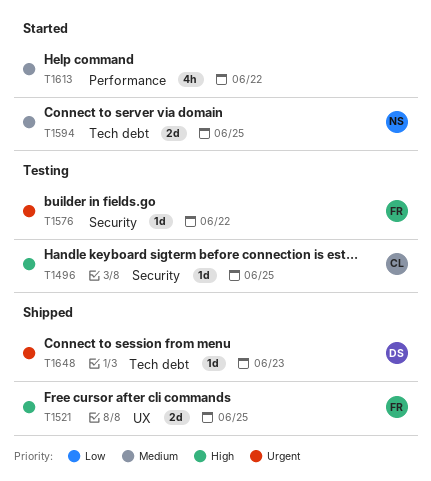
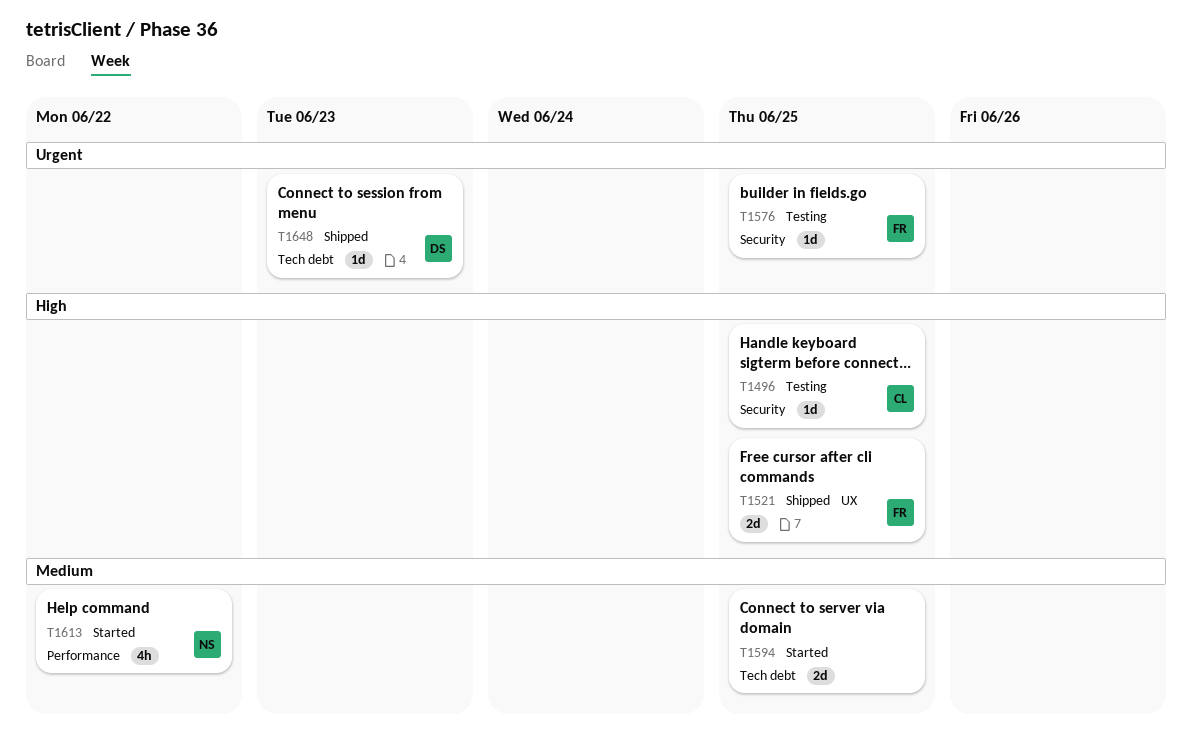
T1576, due: Jun 22 -> Jun 25
T1594, owner: NS -> none
T1613, owner: none -> NS

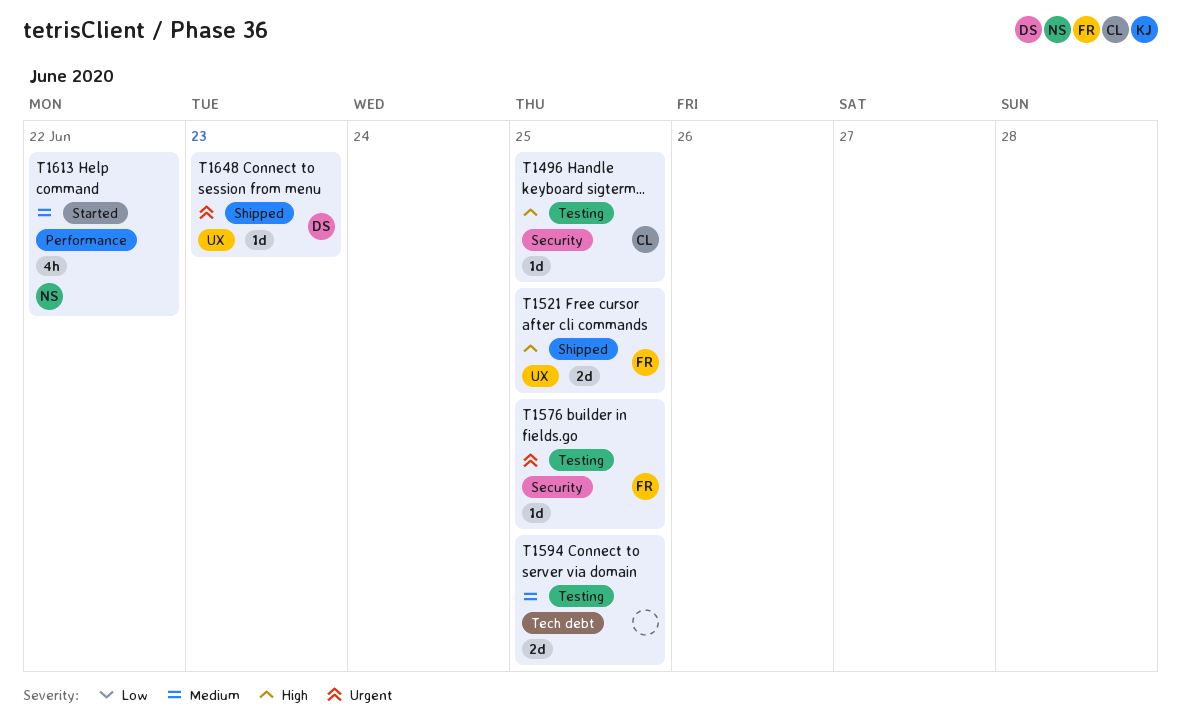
T1594, status: Started -> Testing
T1648, label: Tech debt -> UX

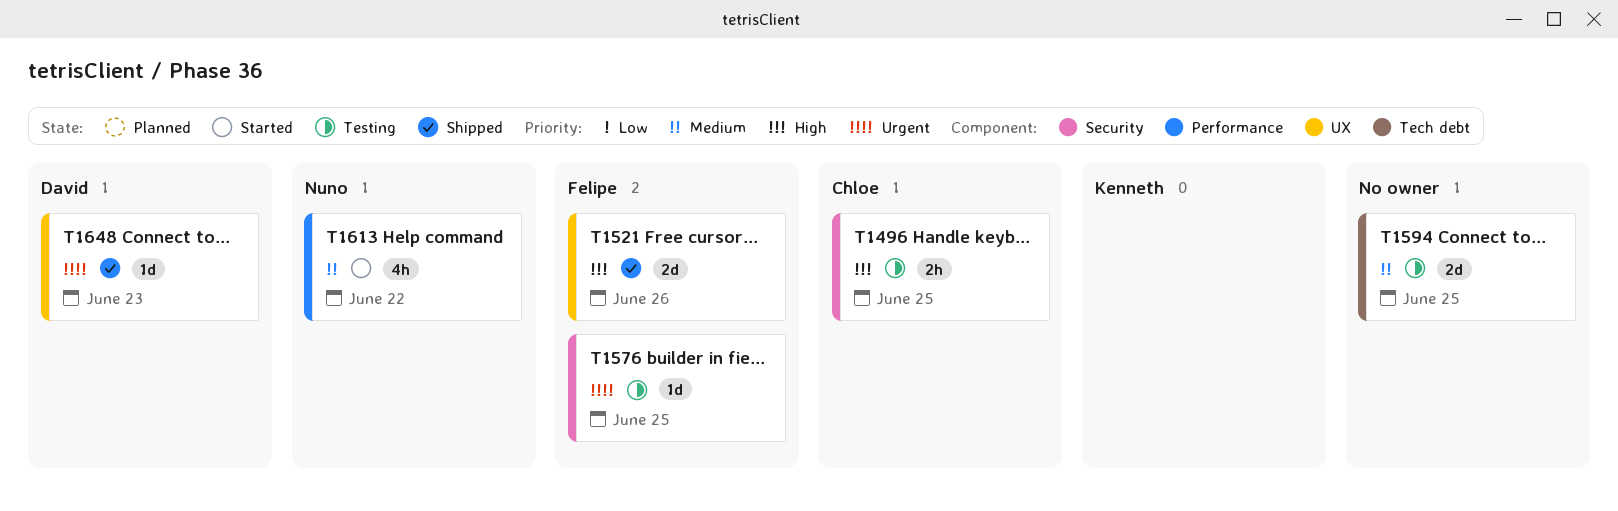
T1496, estimate: 1d -> 2h
T1521, due: Jun 25 -> Jun 26

